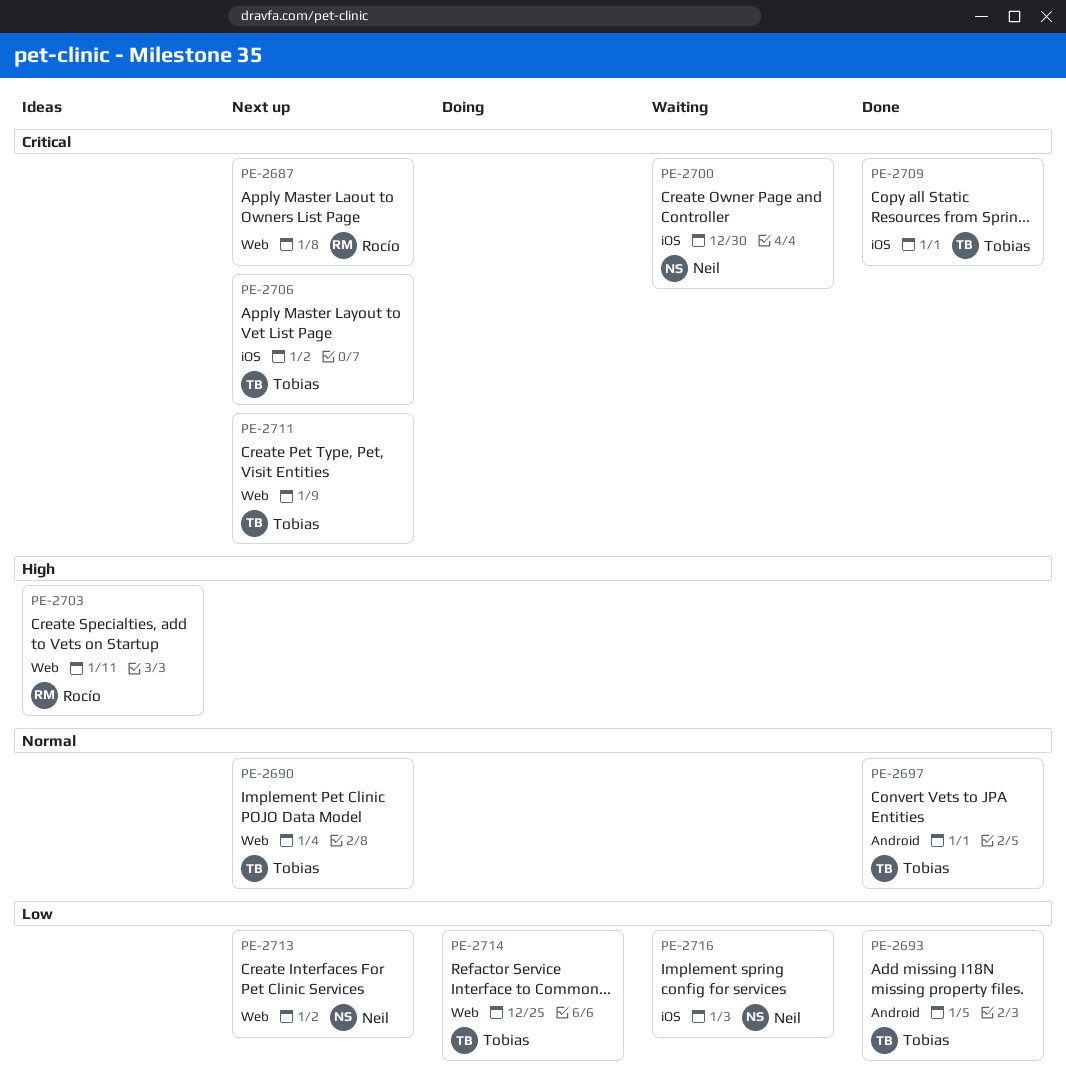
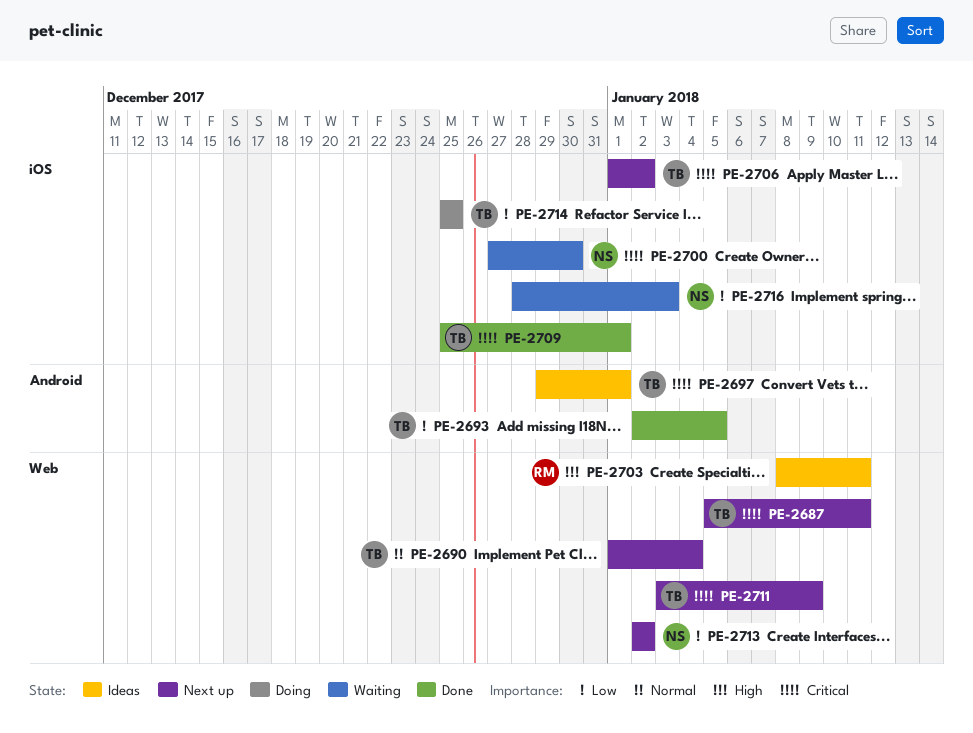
PE-2687, owner: Rocío -> Tobias
PE-2687, due: Jan 8 -> Jan 11
PE-2697, status: Done -> Ideas
PE-2697, priority: Normal -> Critical
PE-2714, label: Web -> iOS

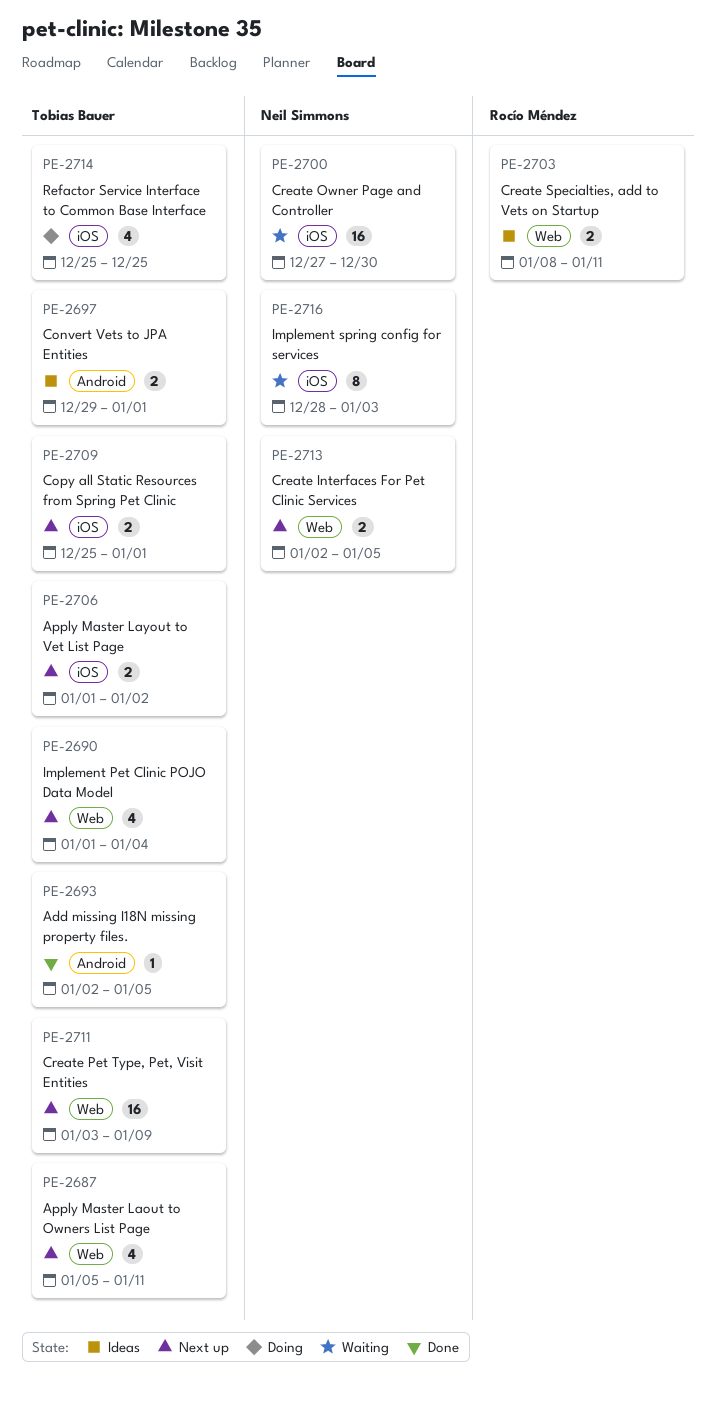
PE-2709, status: Done -> Next up
PE-2713, due: Jan 2 -> Jan 5

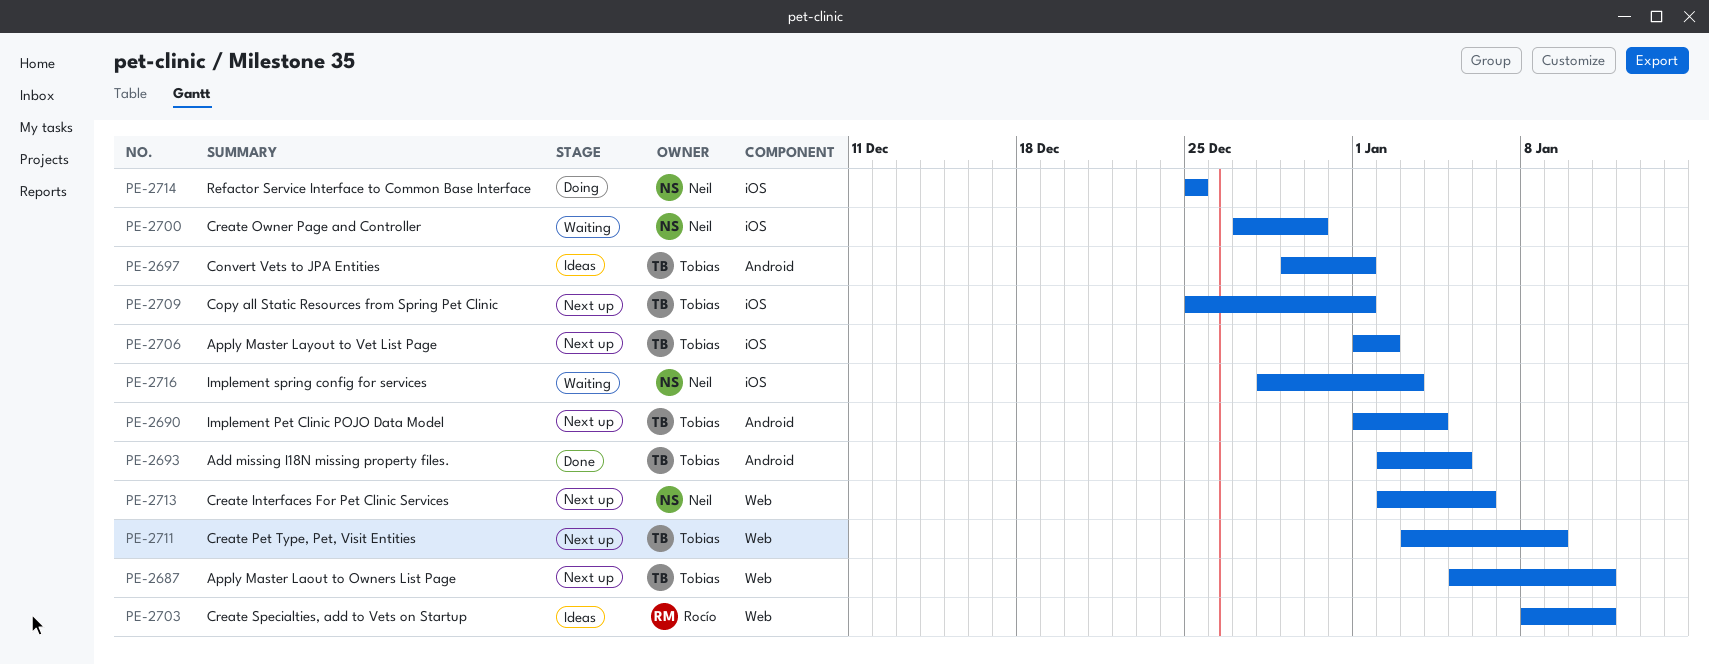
PE-2690, label: Web -> Android
PE-2713, due: Jan 5 -> Jan 6
PE-2714, owner: Tobias Bauer -> Neil Simmons

